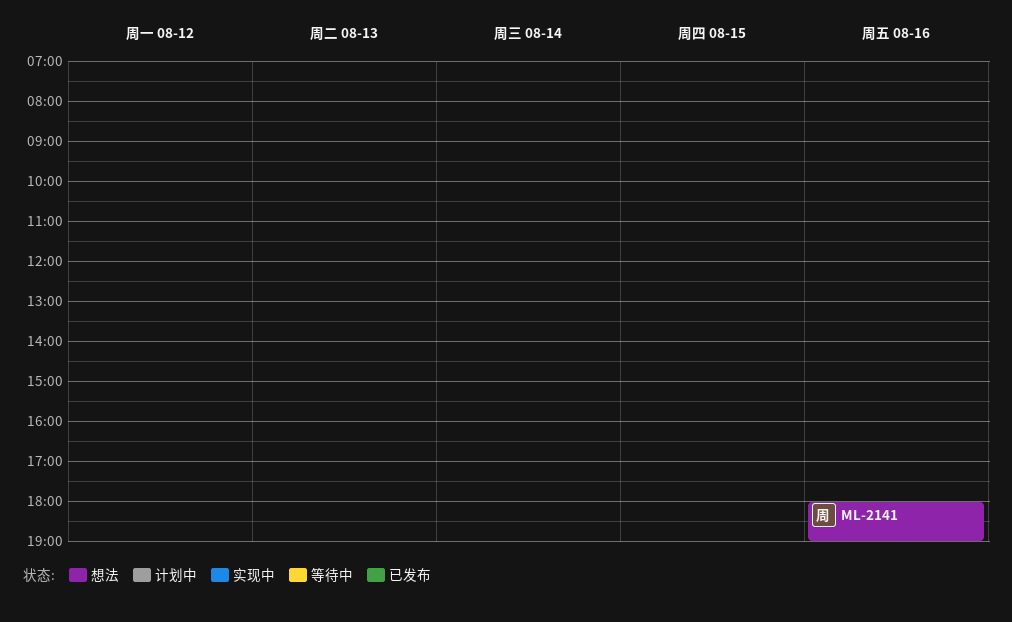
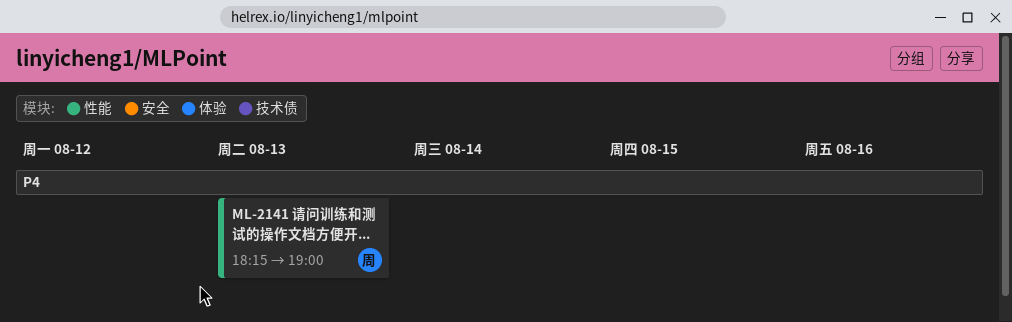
ML-2141, day: Aug 16 -> Aug 13
ML-2141, begins: 18:00 -> 18:15

